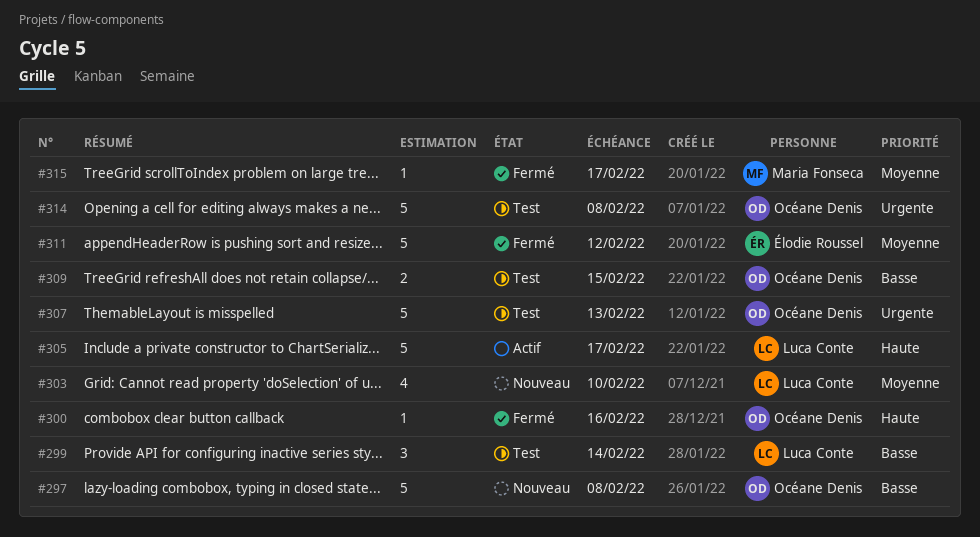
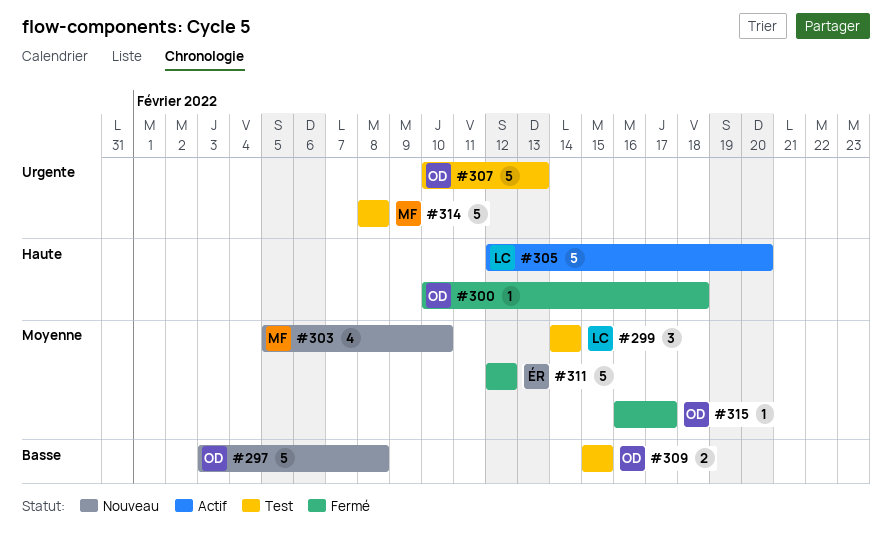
#299, priority: Basse -> Moyenne
#300, due: Feb 16 -> Feb 18
#303, owner: Luca Conte -> Maria Fonseca
#305, due: Feb 17 -> Feb 20
#314, owner: Océane Denis -> Maria Fonseca
#315, owner: Maria Fonseca -> Océane Denis

